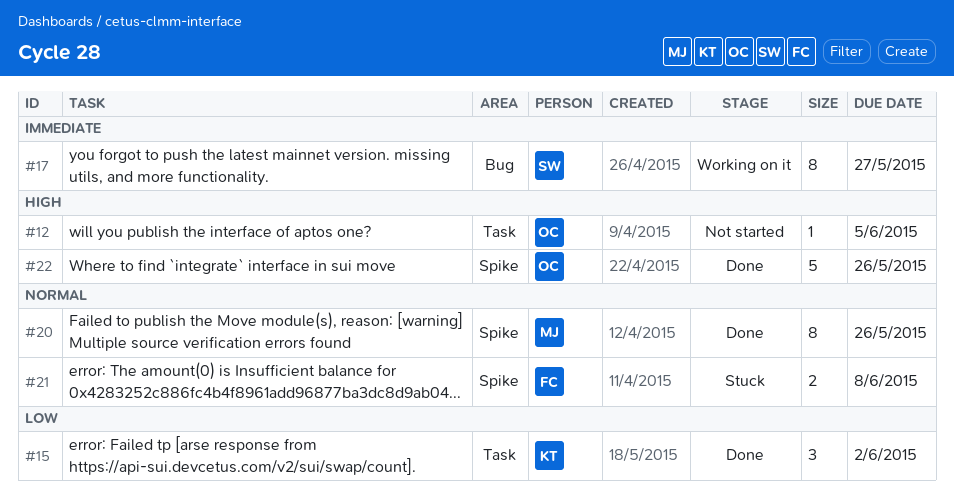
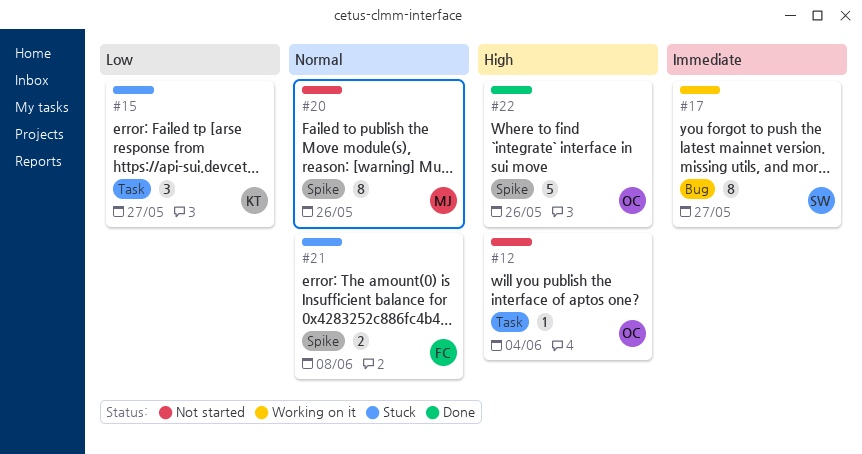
#12, due: Jun 5 -> Jun 4
#15, status: Done -> Stuck
#15, due: Jun 2 -> May 27
#20, status: Done -> Not started

